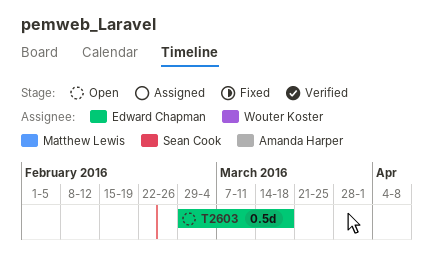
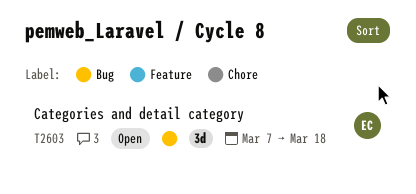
T2603, estimate: 0.5d -> 3d
T2603, start: Feb 29 -> Mar 7

